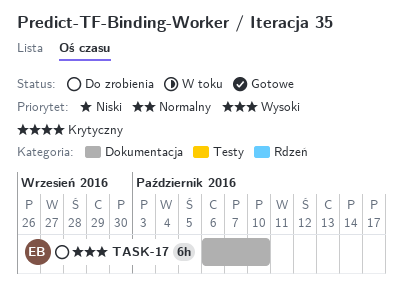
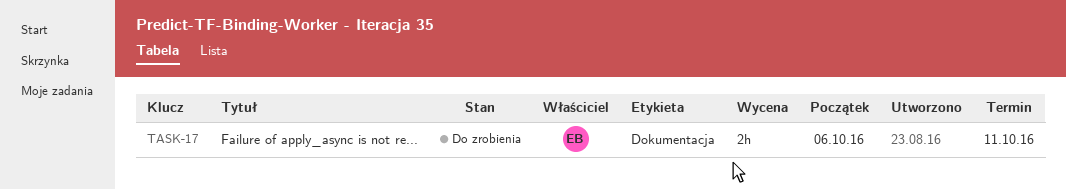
TASK-17, estimate: 6h -> 2h
TASK-17, due: Oct 10 -> Oct 11

